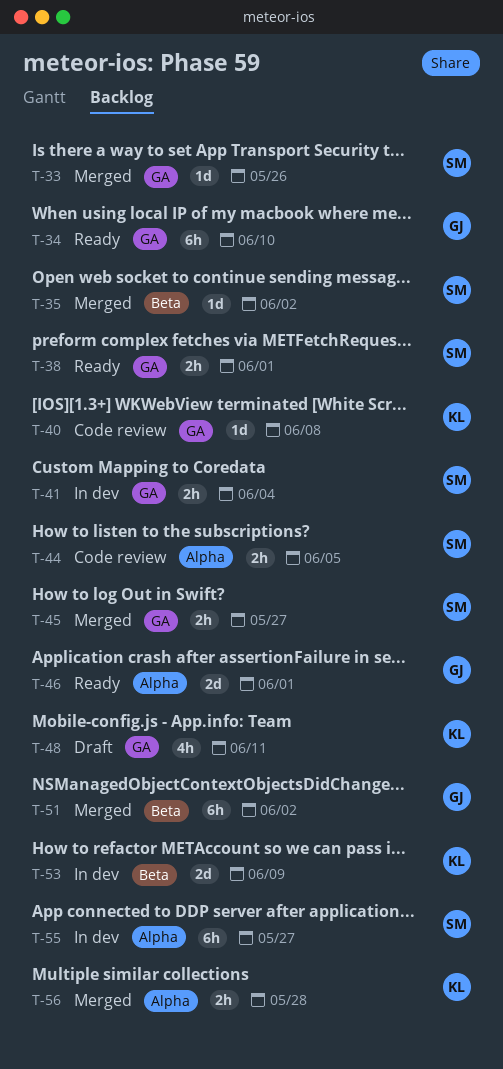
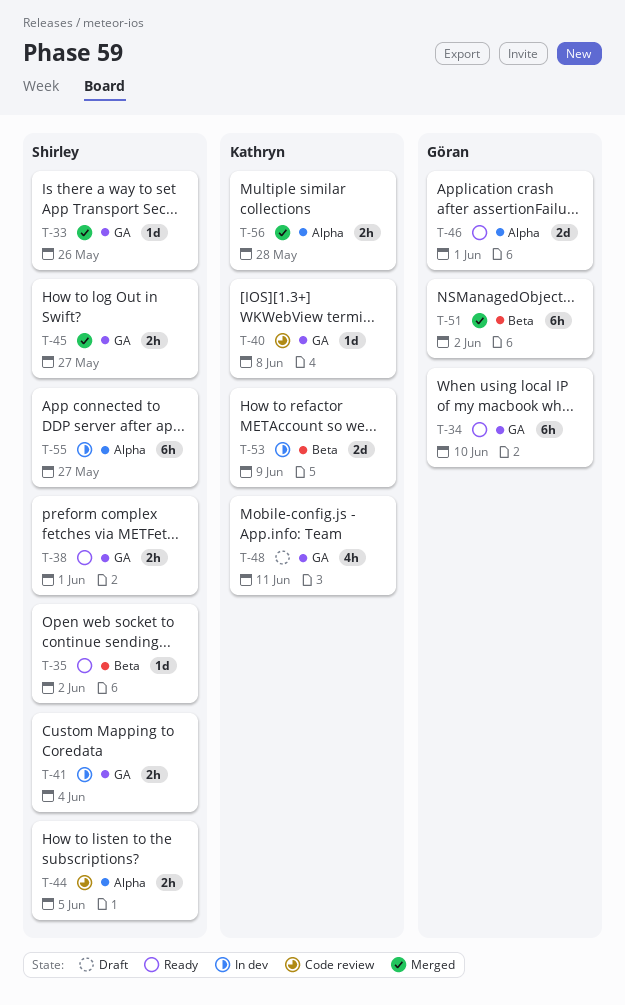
T-35, status: Merged -> Ready

